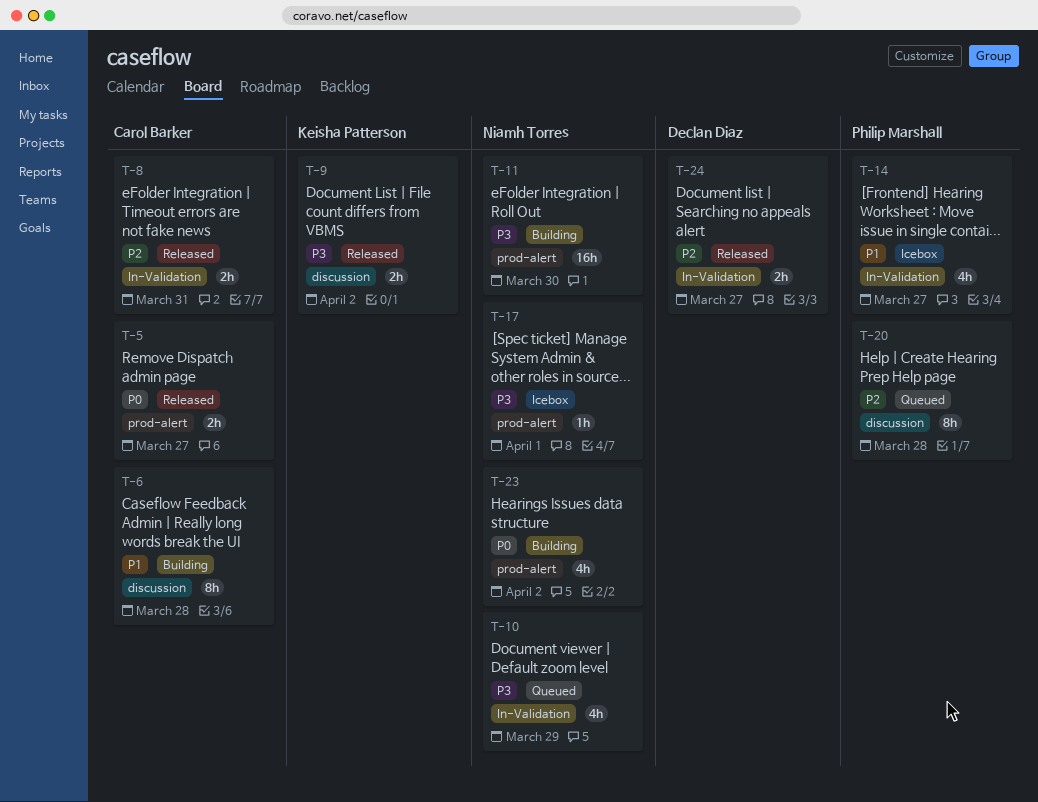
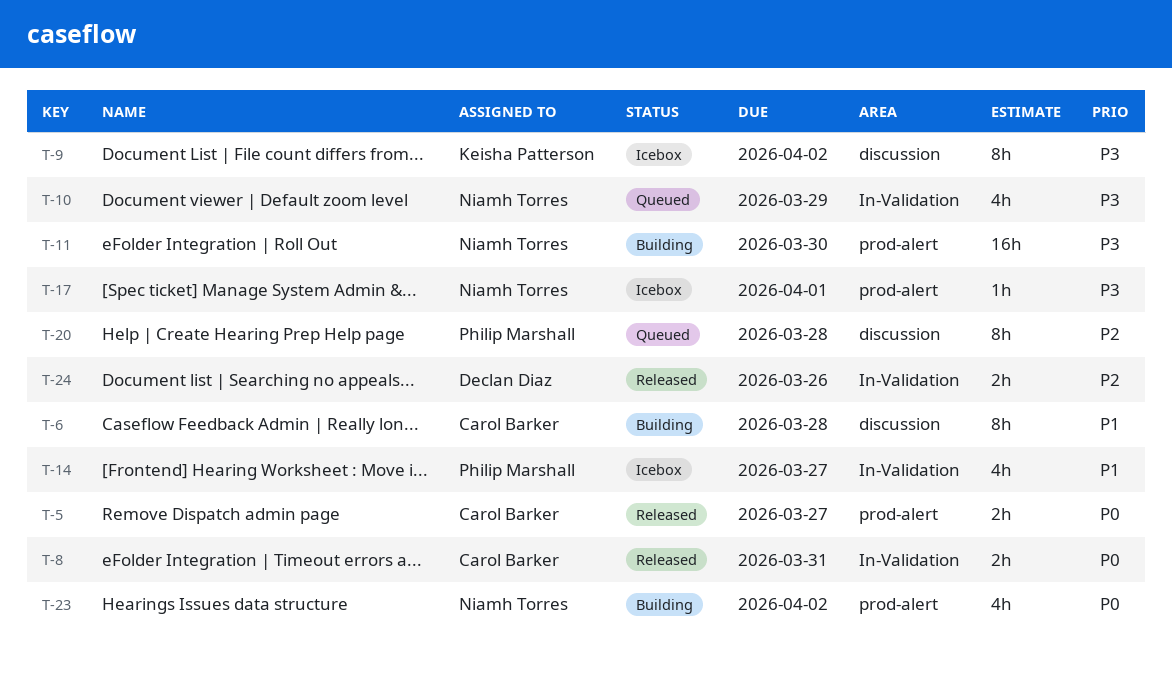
T-8, priority: P2 -> P0
T-9, status: Released -> Icebox
T-9, estimate: 2h -> 8h
T-24, due: Mar 27 -> Mar 26

